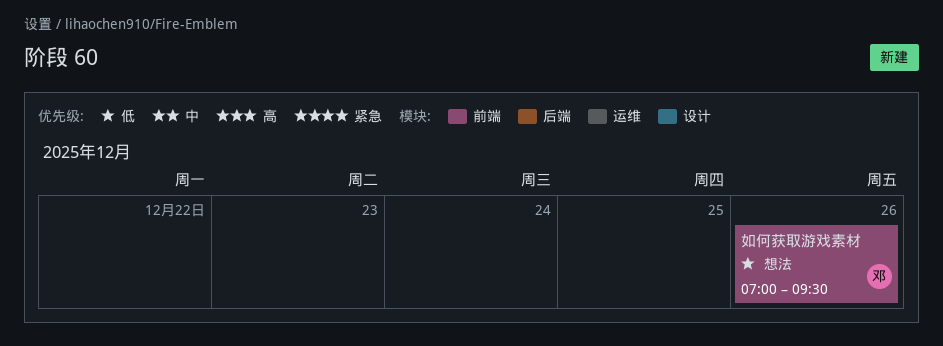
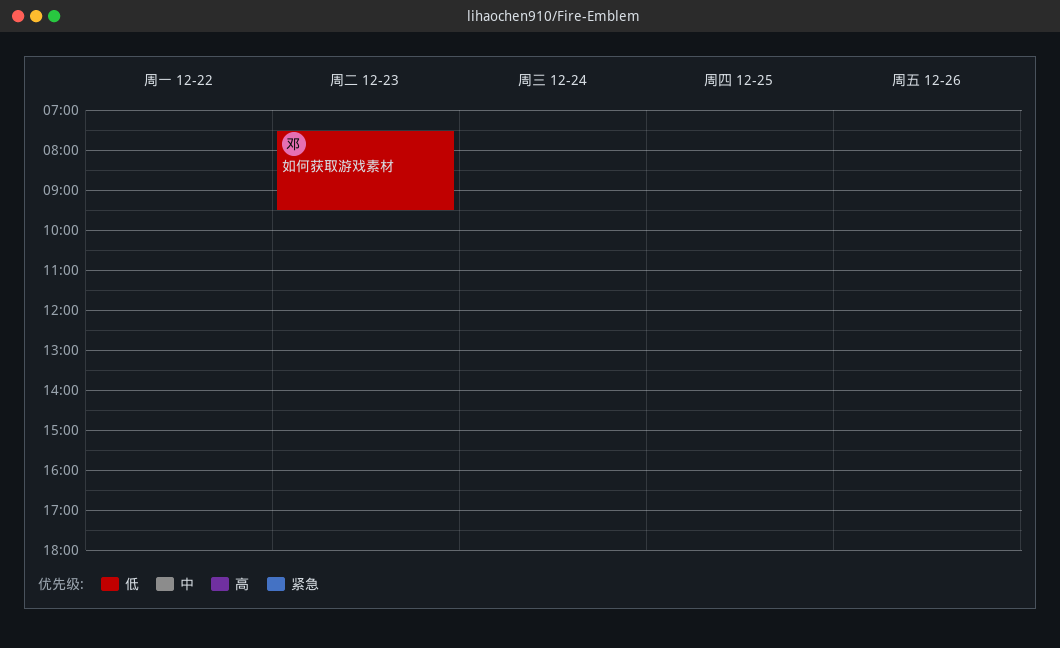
如何获取游戏素材, day: Dec 26 -> Dec 23
如何获取游戏素材, begins: 07:00 -> 07:30

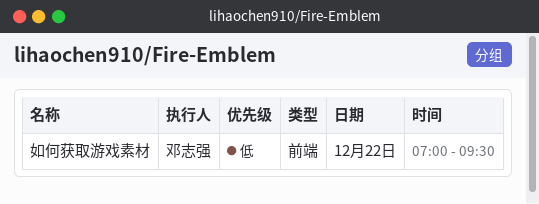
如何获取游戏素材, day: Dec 23 -> Dec 22
如何获取游戏素材, begins: 07:30 -> 07:00

